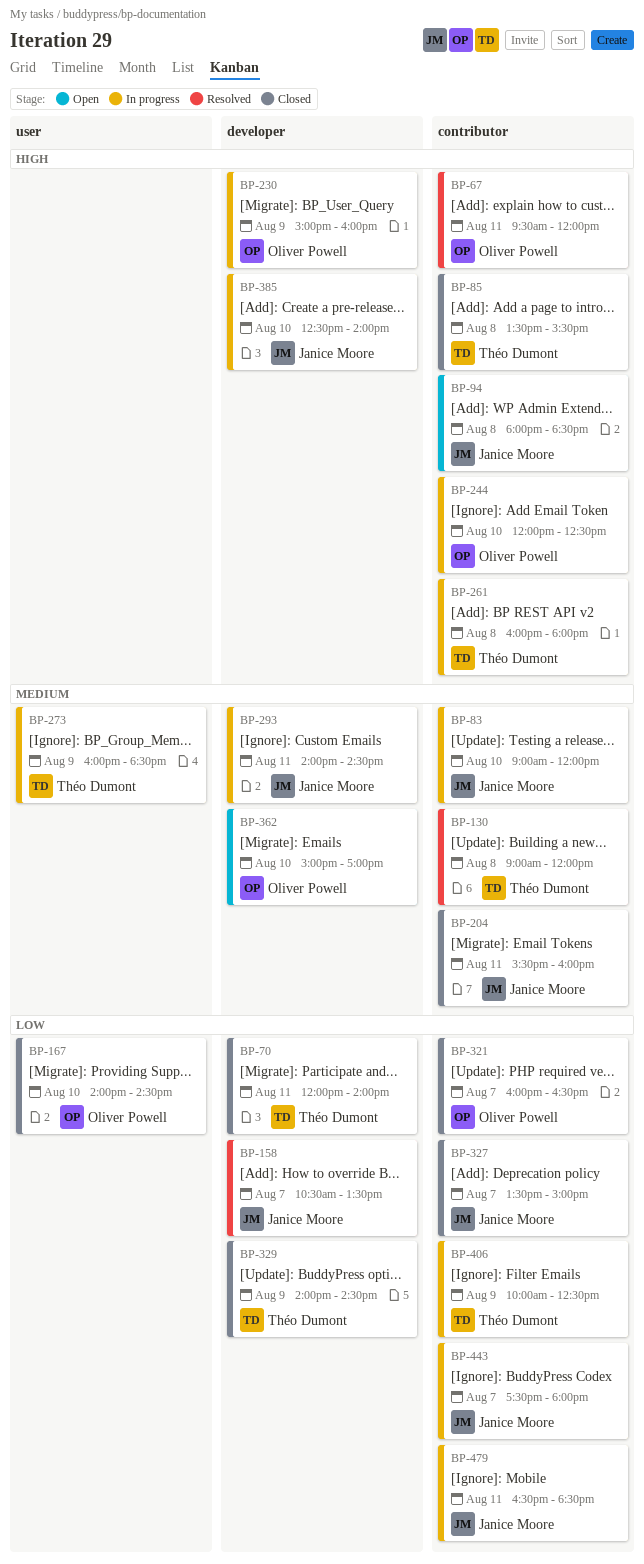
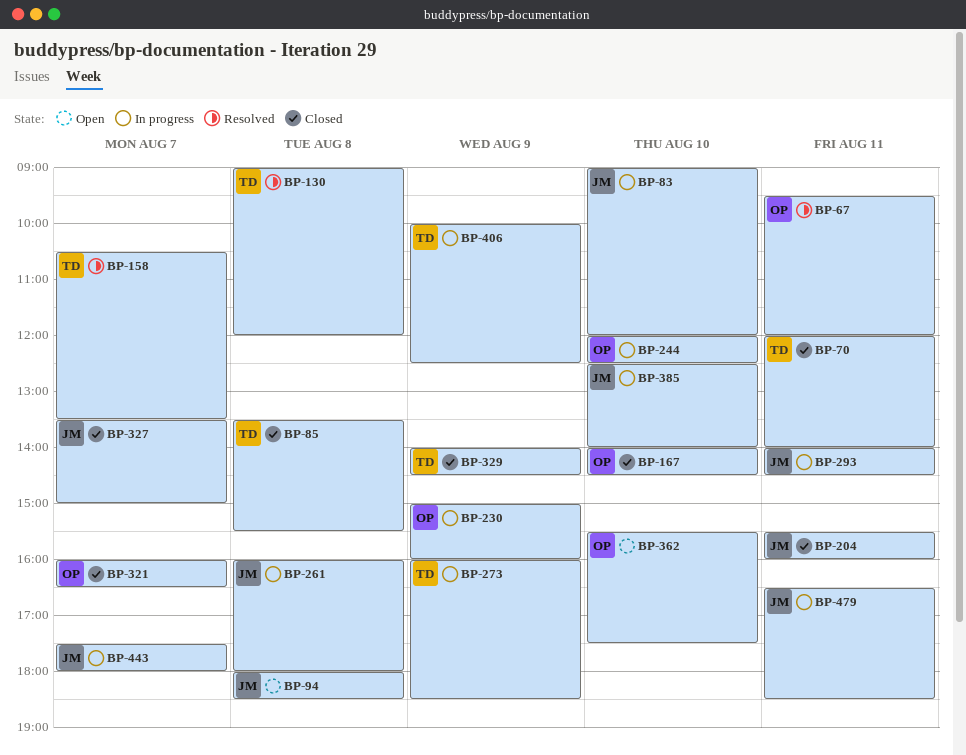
BP-158, owner: Janice Moore -> Théo Dumont
BP-261, owner: Théo Dumont -> Janice Moore
BP-362, begins: 15:00 -> 15:30
BP-362, ends: 17:00 -> 17:30

